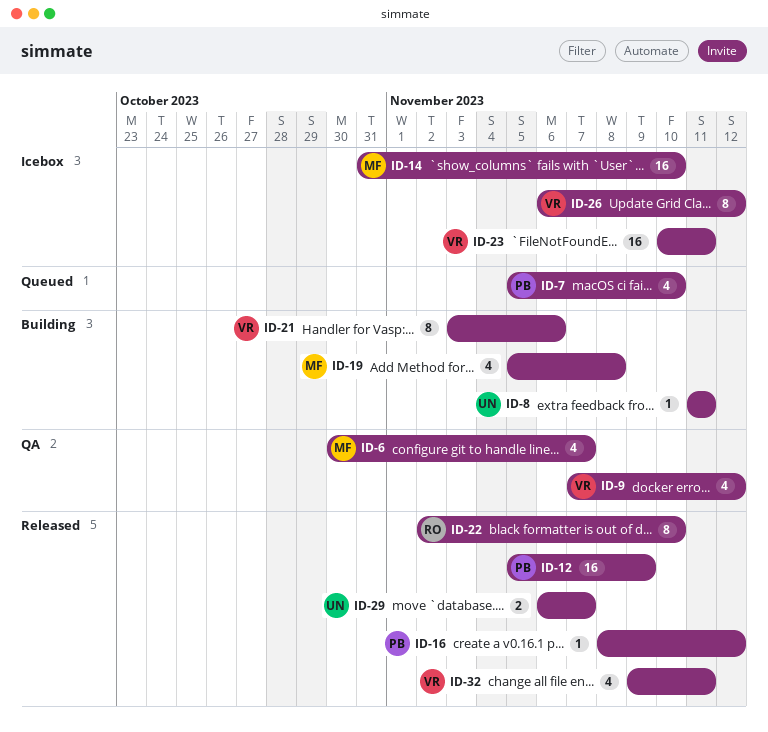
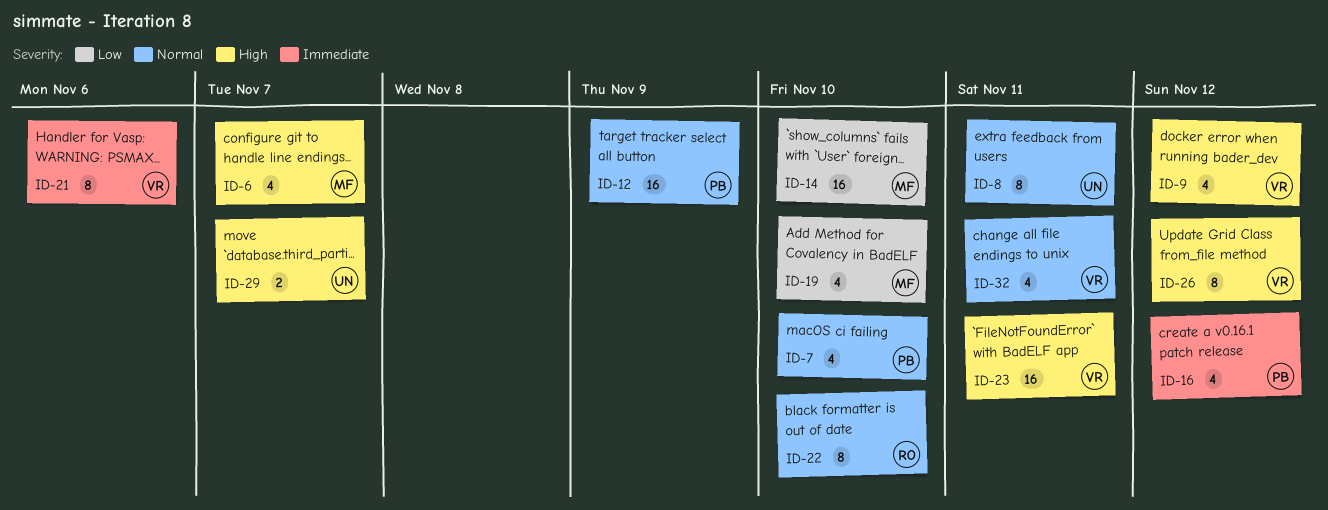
ID-8, estimate: 1 -> 8
ID-16, estimate: 1 -> 4
ID-19, due: Nov 8 -> Nov 10

